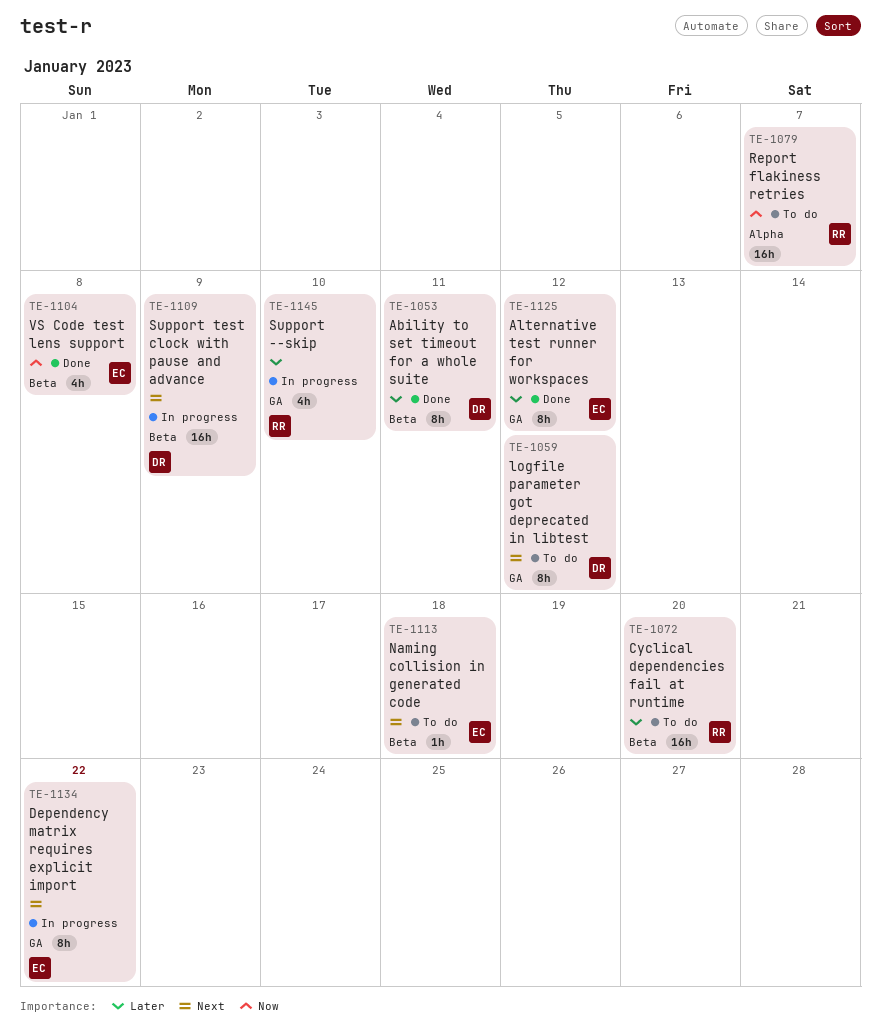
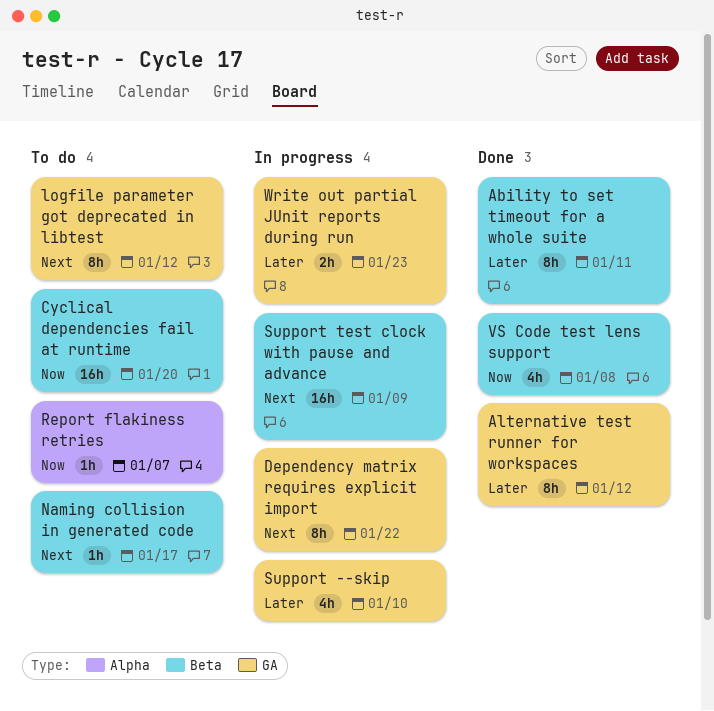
Cyclical dependencies fail at runtime, priority: Later -> Now
Naming collision in generated code, due: Jan 18 -> Jan 17
Report flakiness retries, estimate: 16h -> 1h
Write out partial JUnit reports during run: none -> present

